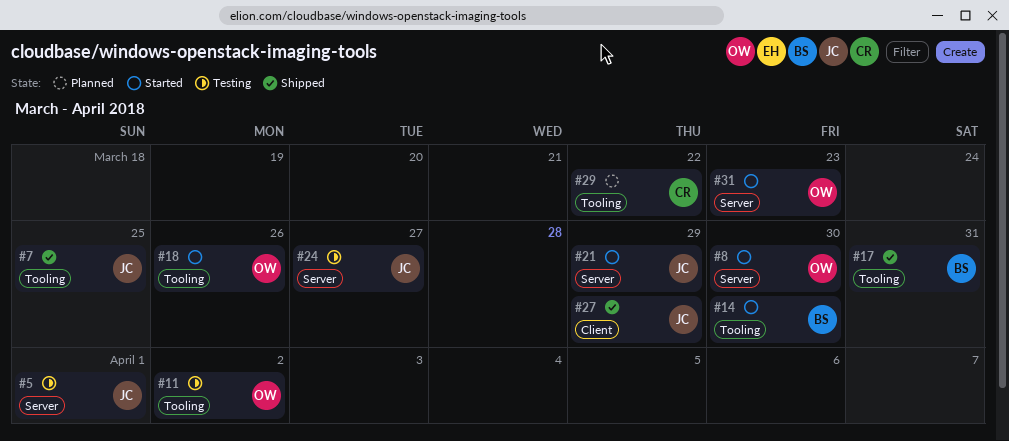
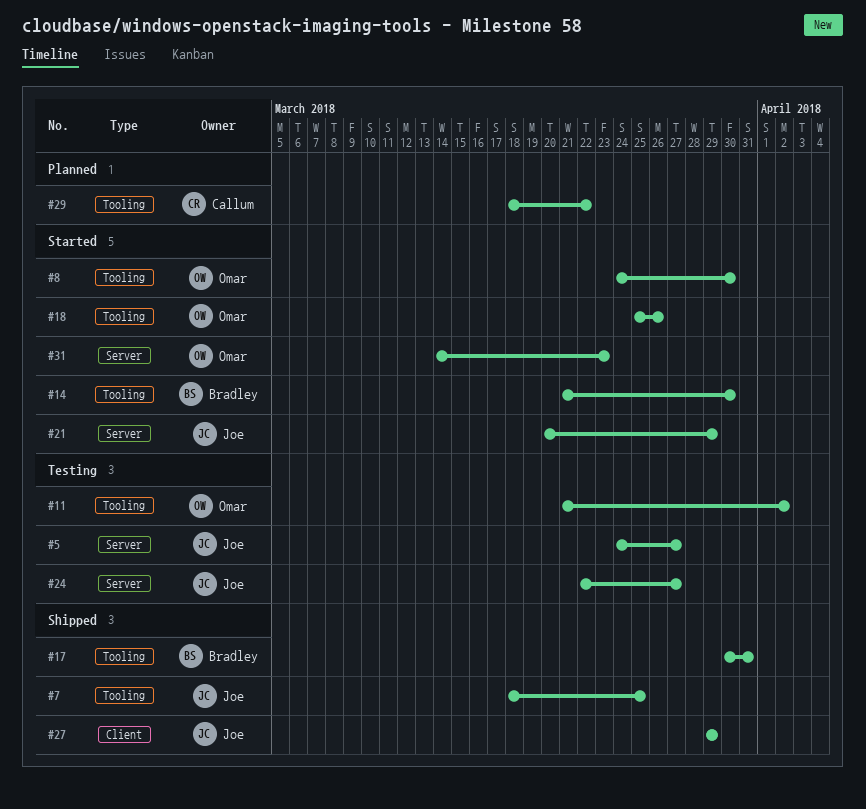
#5, due: Apr 1 -> Mar 27
#8, label: Server -> Tooling

